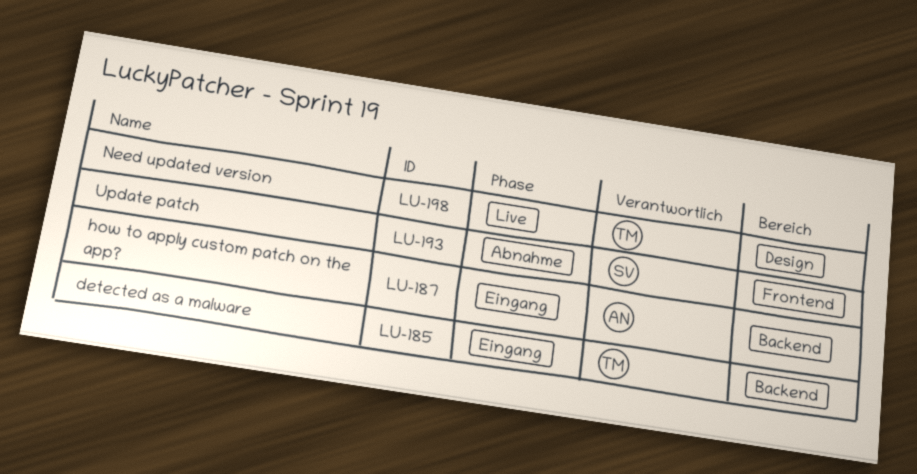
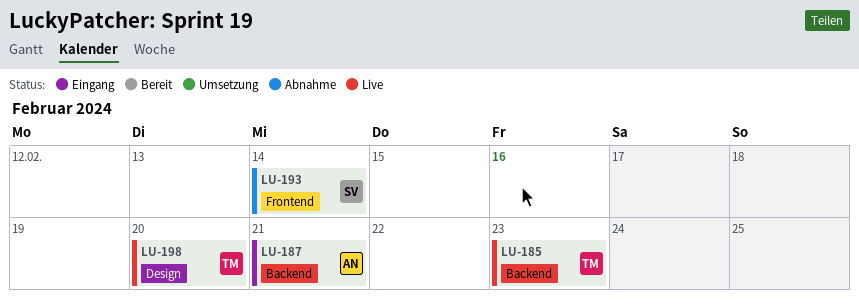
LU-185, status: Eingang -> Live

